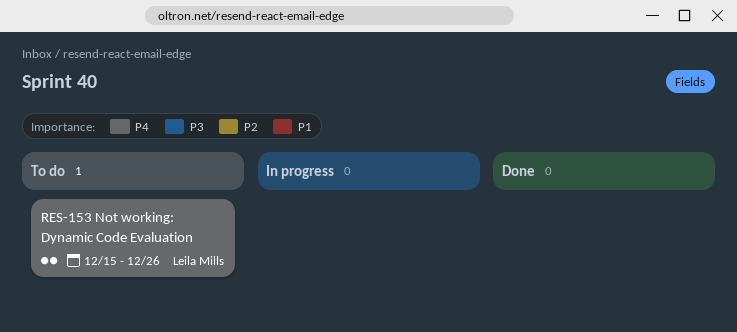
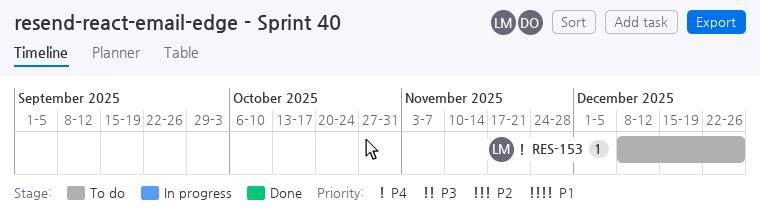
RES-153, estimate: 2 -> 1
RES-153, start: Dec 15 -> Dec 8

